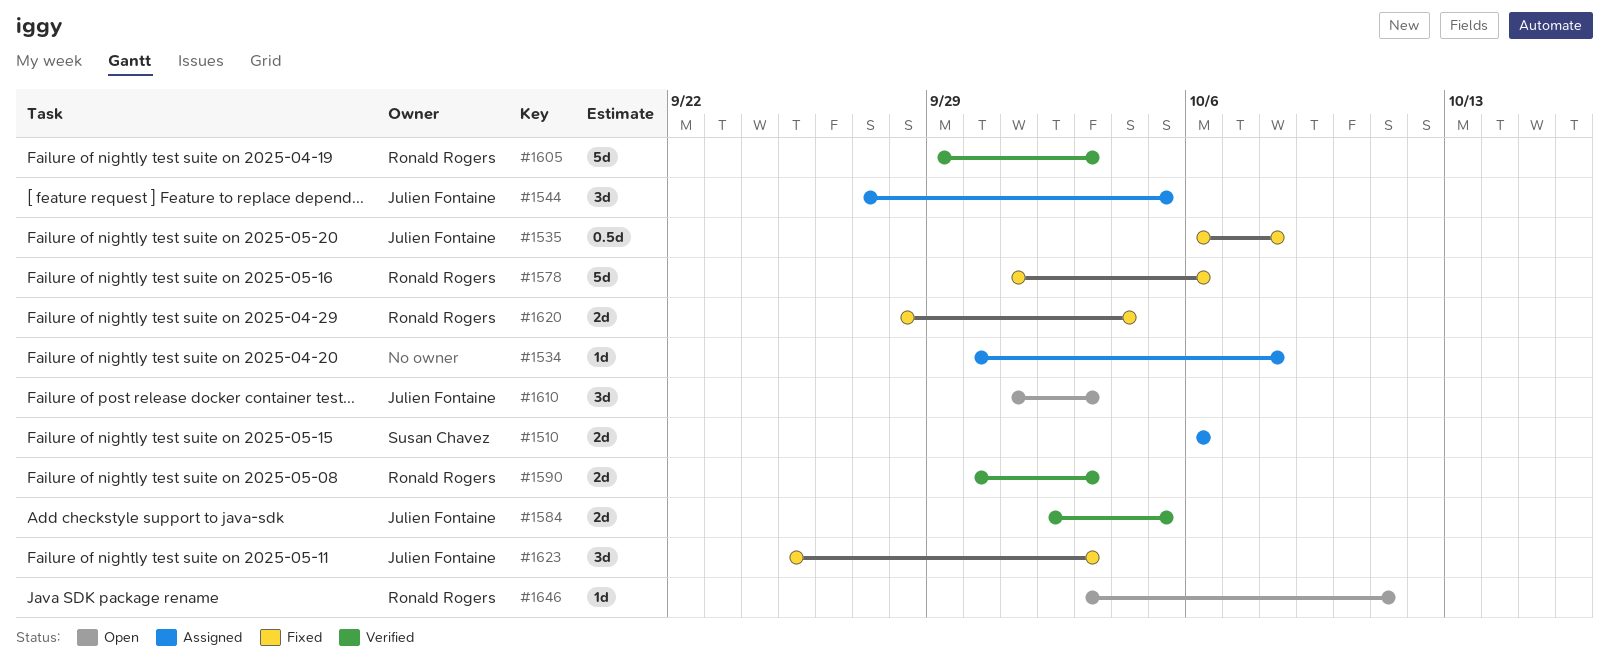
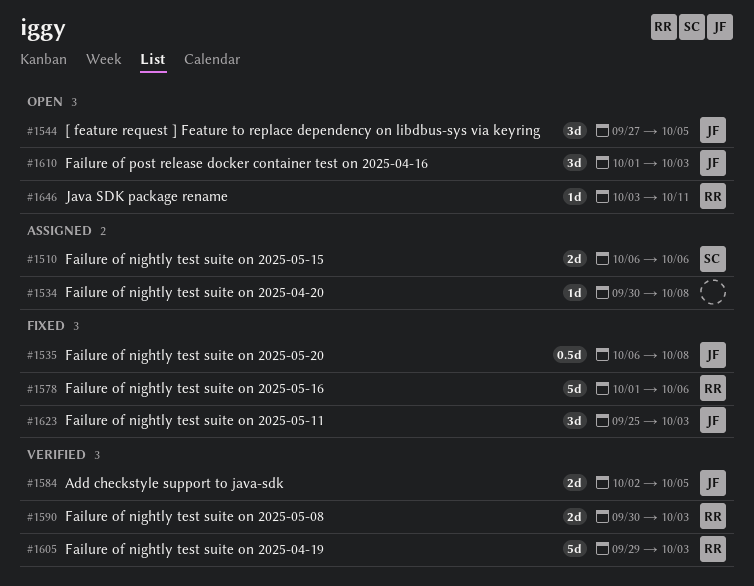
#1544, status: Assigned -> Open
#1620: present -> none

